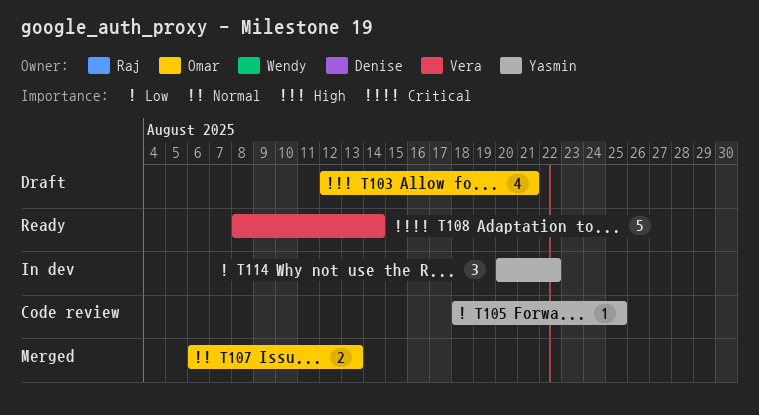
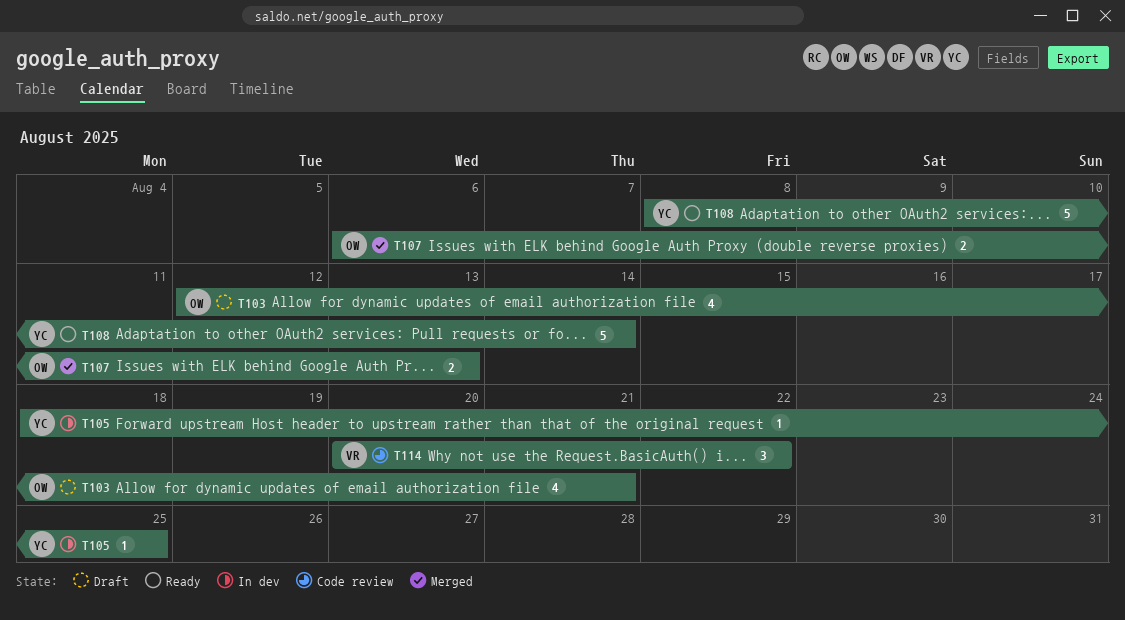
T105, status: Code review -> In dev
T108, owner: Vera -> Yasmin
T114, status: In dev -> Code review
T114, owner: Yasmin -> Vera

